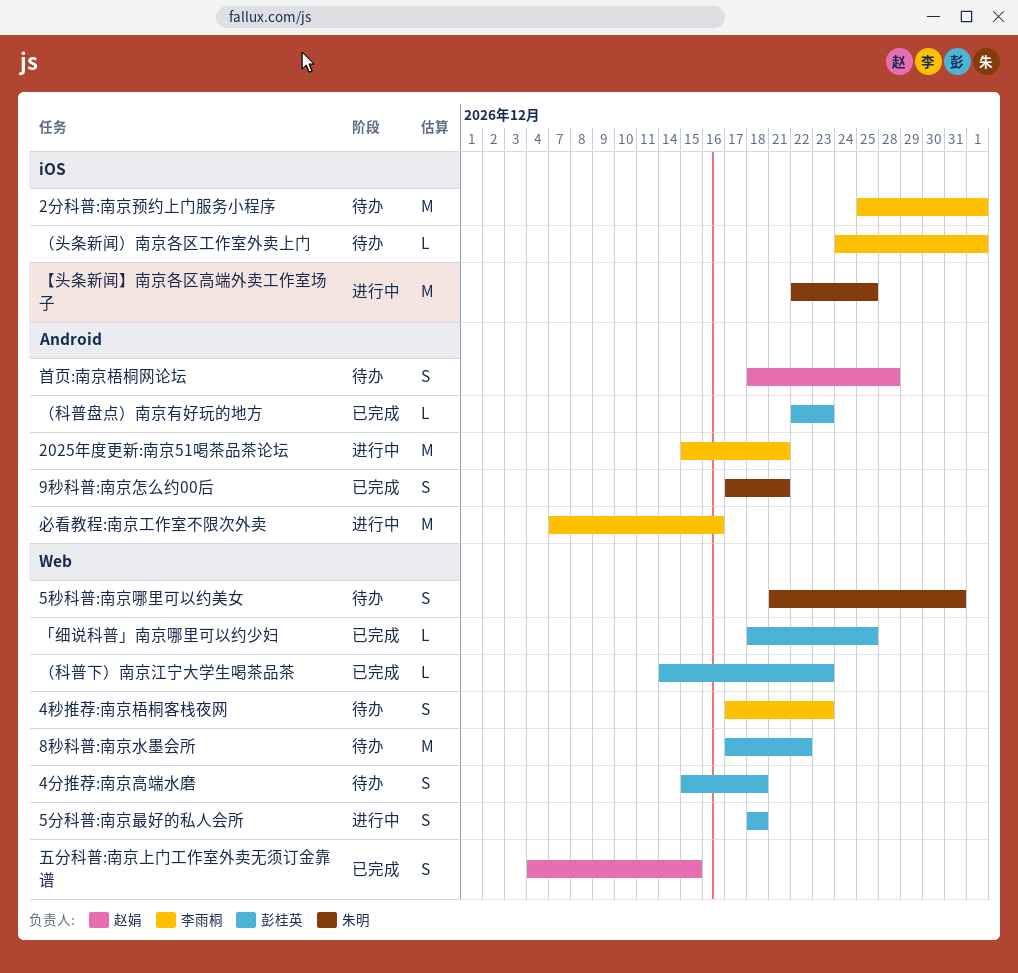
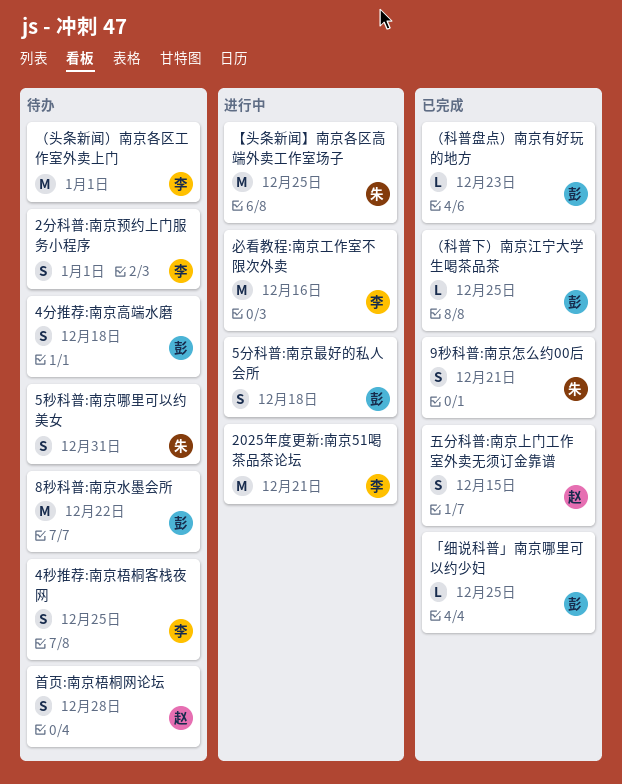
2分科普:南京预约上门服务小程序, estimate: M -> S
4秒推荐:南京梧桐客栈夜网, due: Dec 23 -> Dec 25
（头条新闻）南京各区工作室外卖上门, estimate: L -> M
（科普下）南京江宁大学生喝茶品茶, due: Dec 23 -> Dec 25

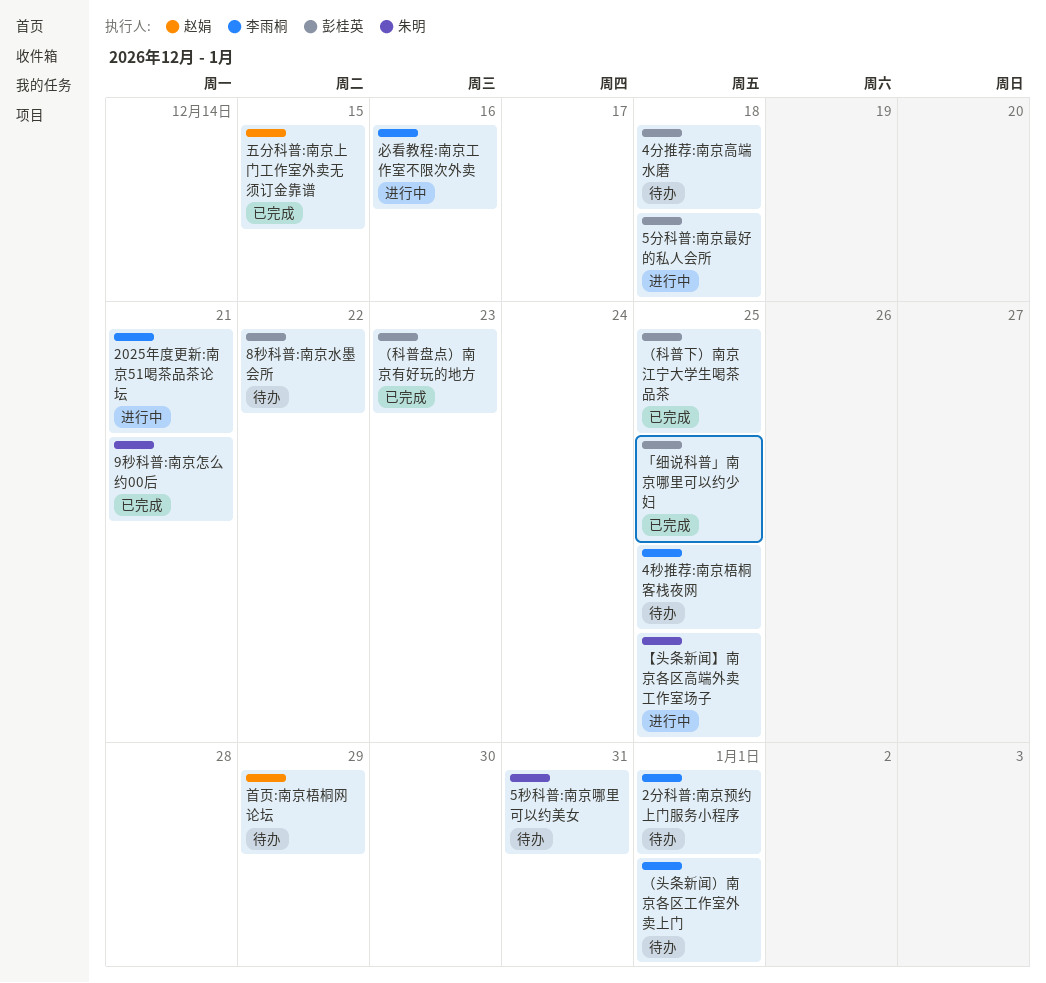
首页:南京梧桐网论坛, due: Dec 28 -> Dec 29

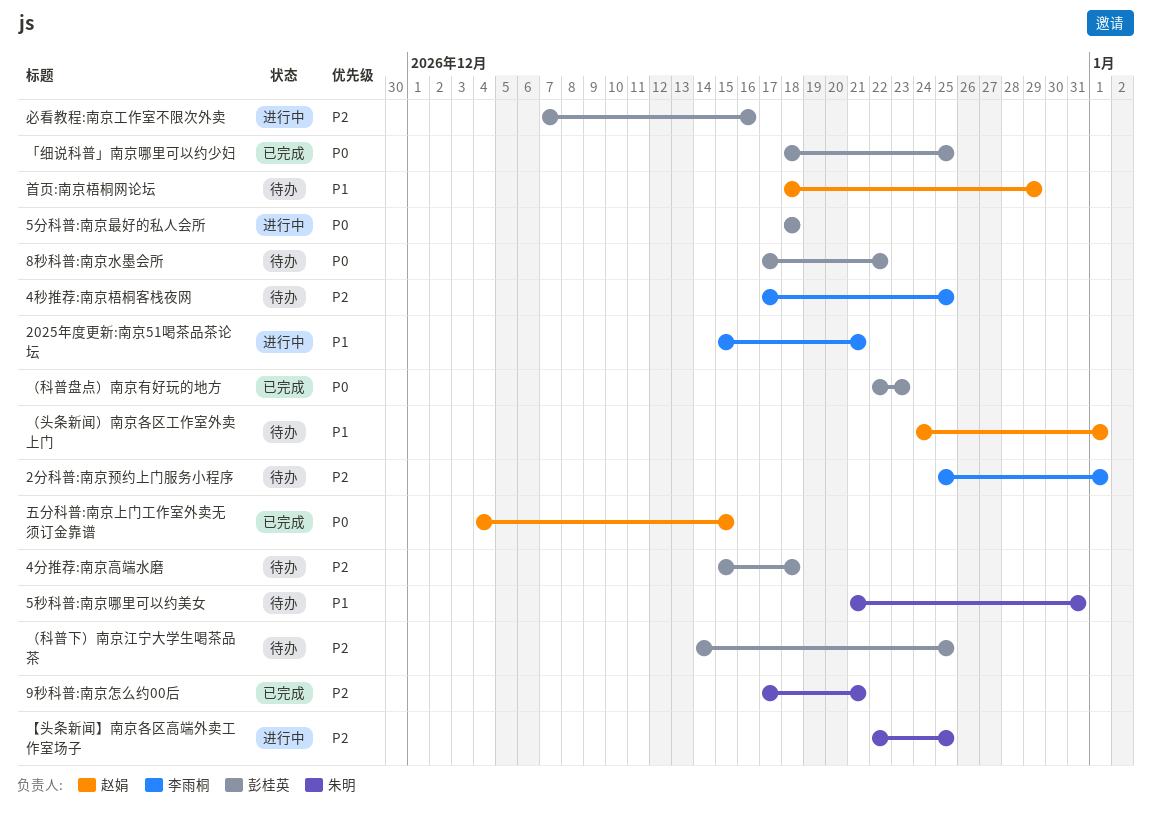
必看教程:南京工作室不限次外卖, owner: 李雨桐 -> 彭桂英
（头条新闻）南京各区工作室外卖上门, owner: 李雨桐 -> 赵娟
（科普下）南京江宁大学生喝茶品茶, status: 已完成 -> 待办

